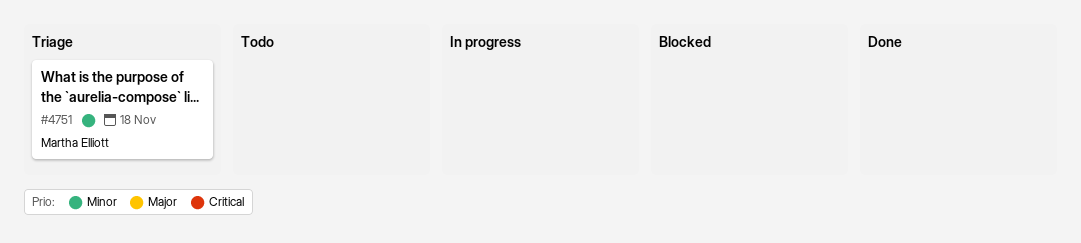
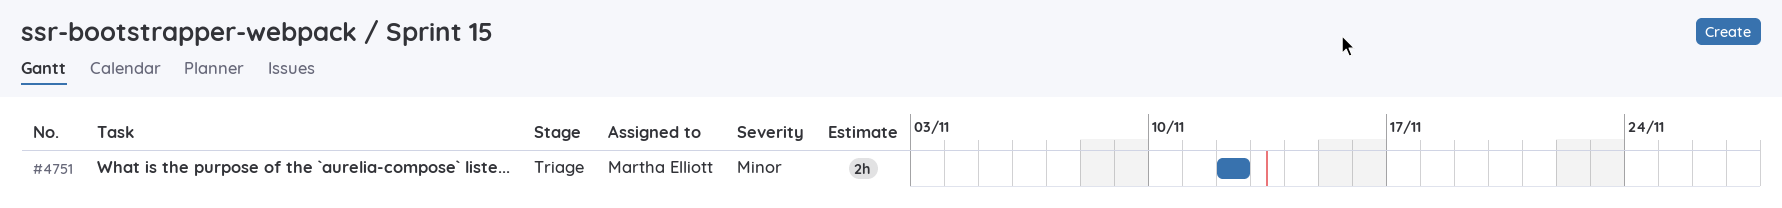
#4751, due: Nov 18 -> Nov 12

